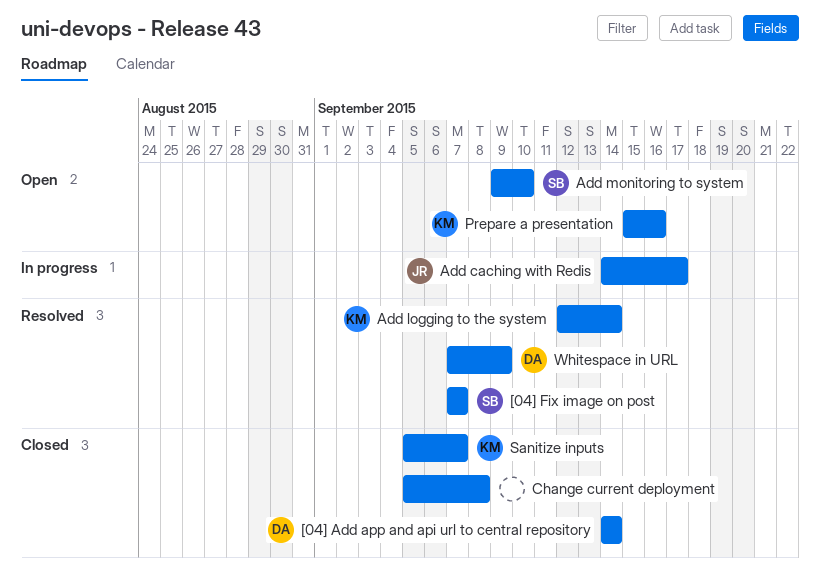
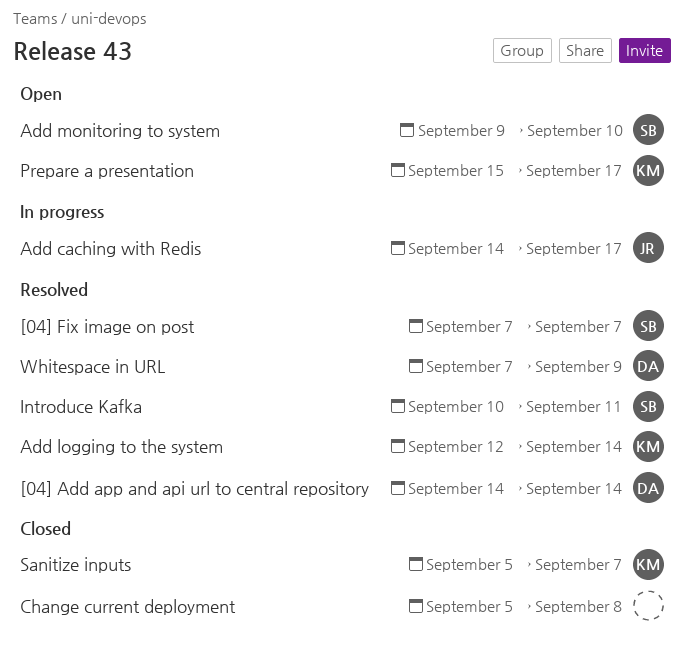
[04] Add app and api url to central repository, status: Closed -> Resolved
Introduce Kafka: none -> present
Prepare a presentation, due: Sep 16 -> Sep 17

